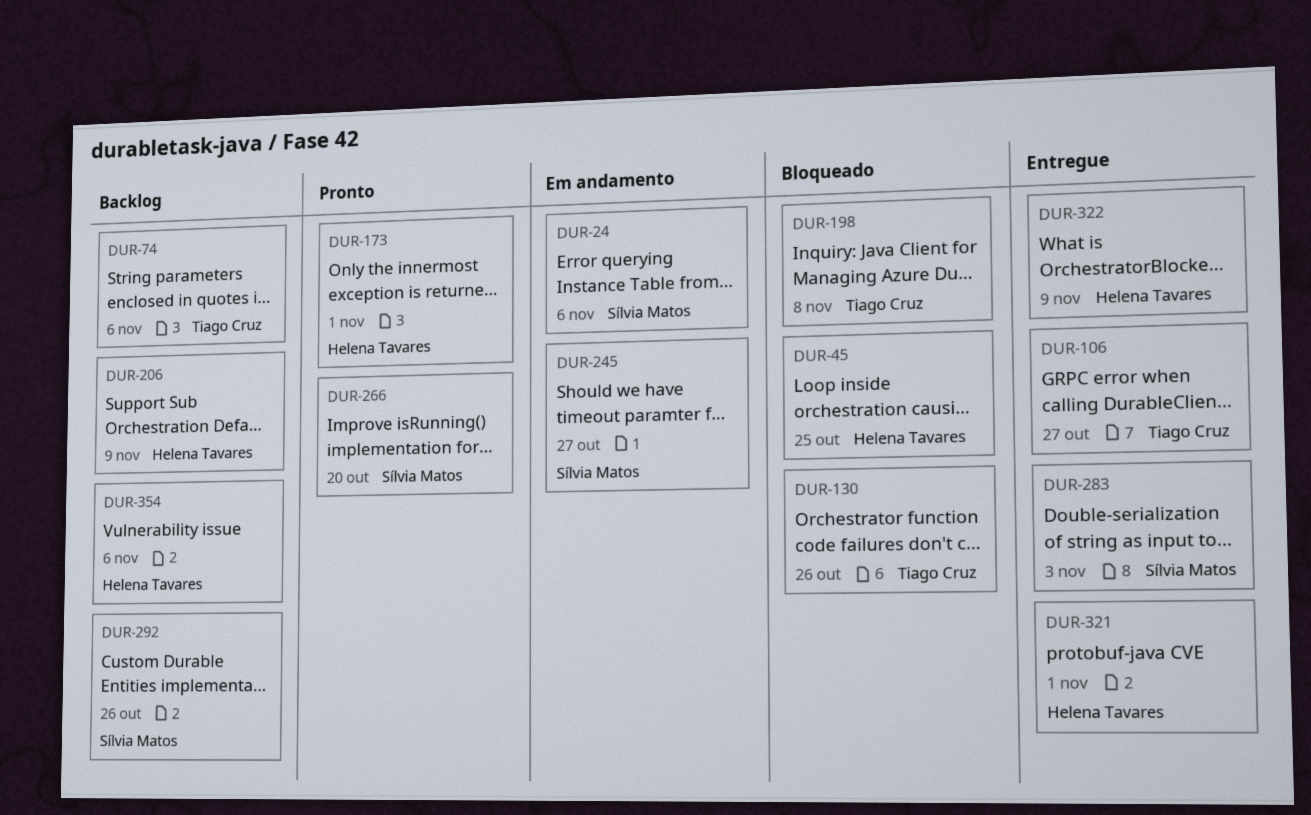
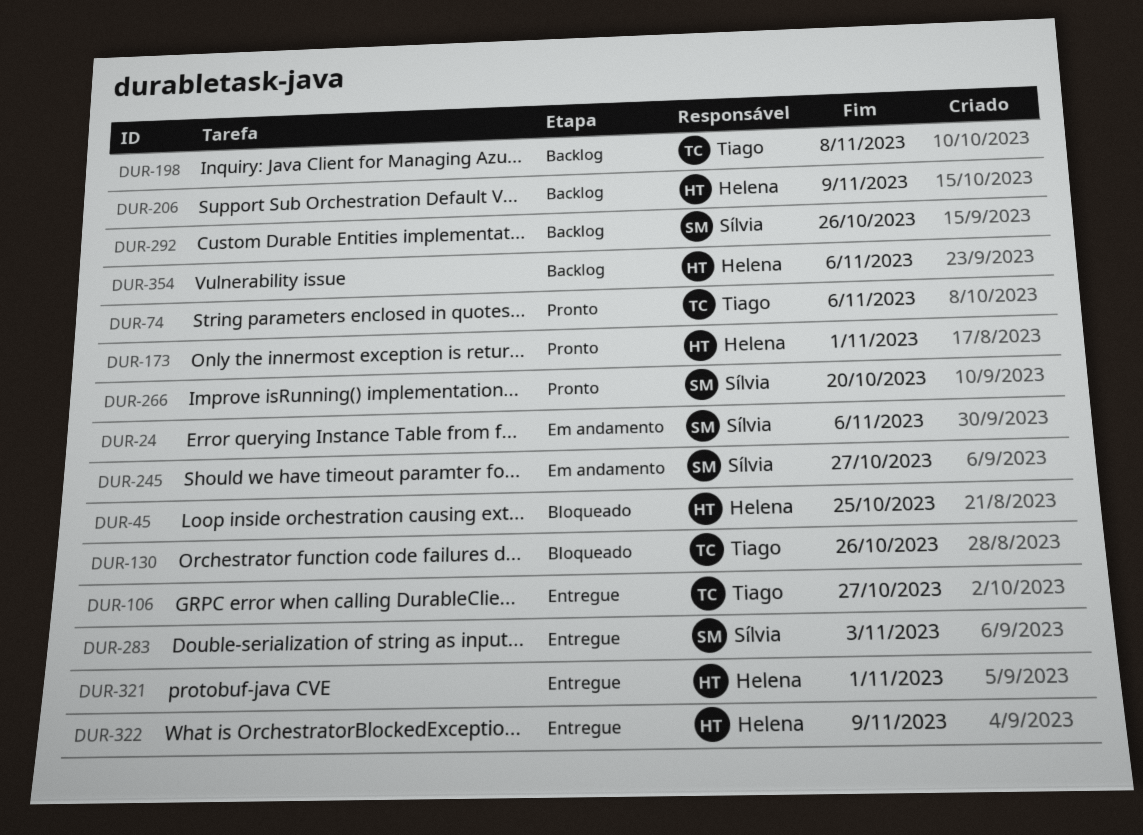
DUR-74, status: Backlog -> Pronto
DUR-198, status: Bloqueado -> Backlog

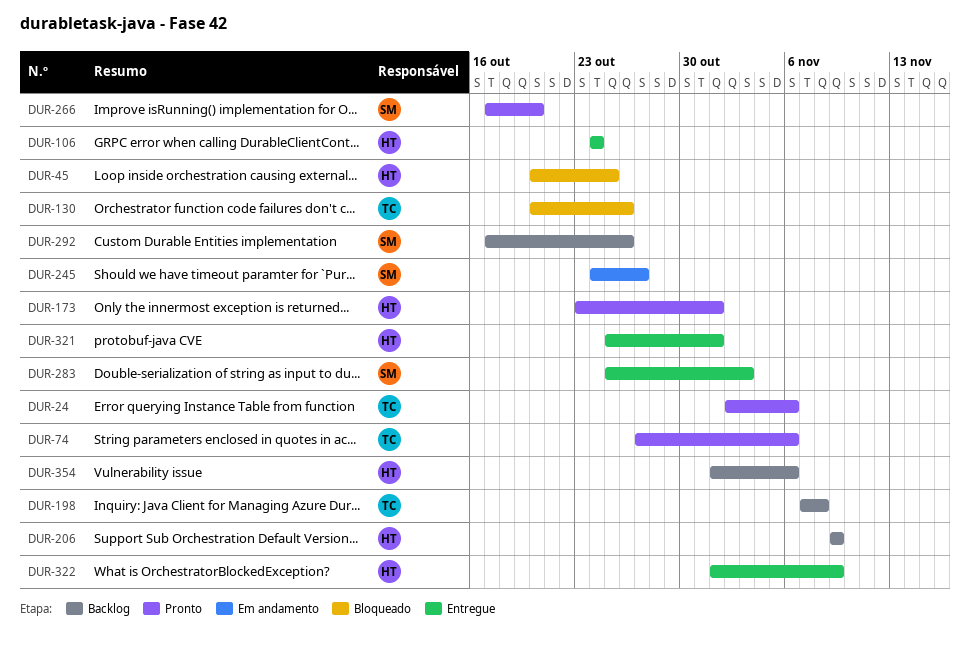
DUR-24, status: Em andamento -> Pronto
DUR-24, owner: Sílvia -> Tiago
DUR-106, owner: Tiago -> Helena
DUR-106, due: Oct 27 -> Oct 24

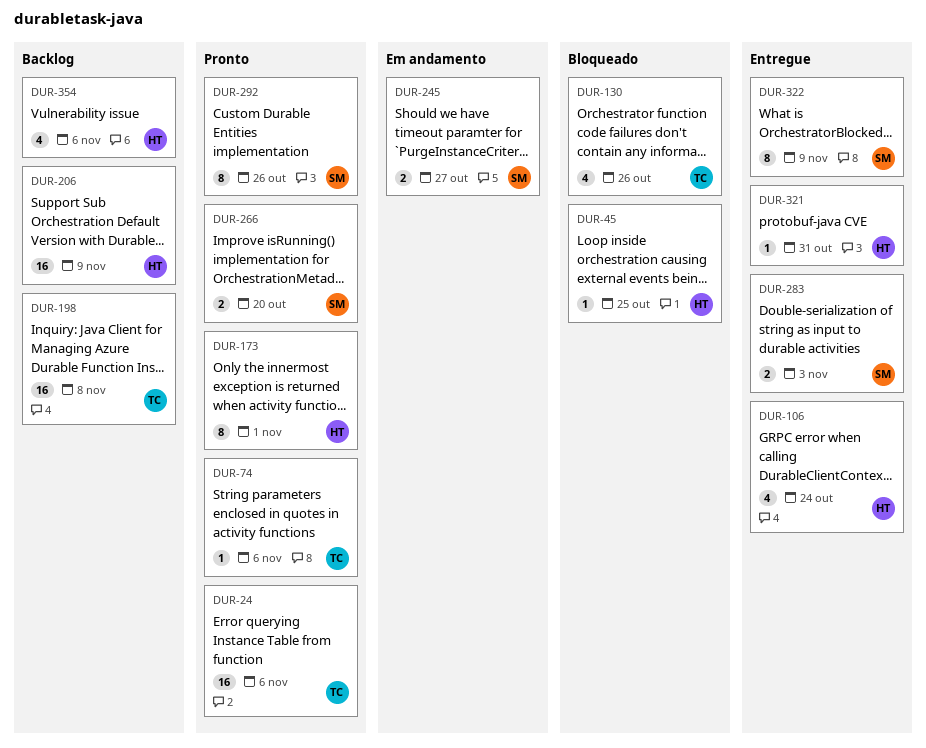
DUR-292, status: Backlog -> Pronto
DUR-321, due: Nov 1 -> Oct 31
DUR-322, owner: HT -> SM

